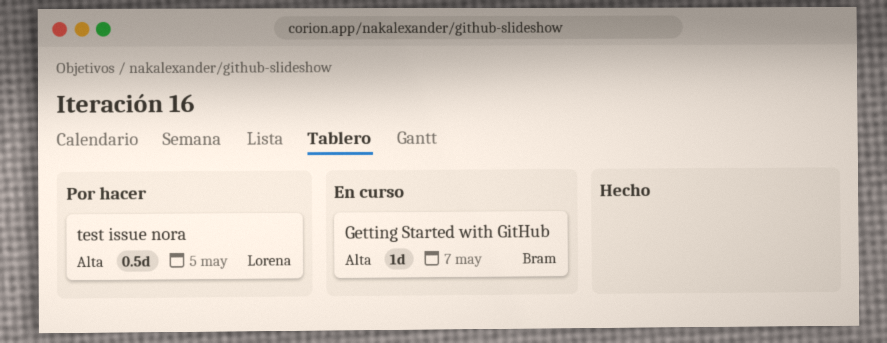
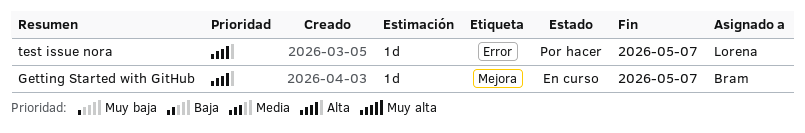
test issue nora, estimate: 0.5d -> 1d
test issue nora, due: May 5 -> May 7

